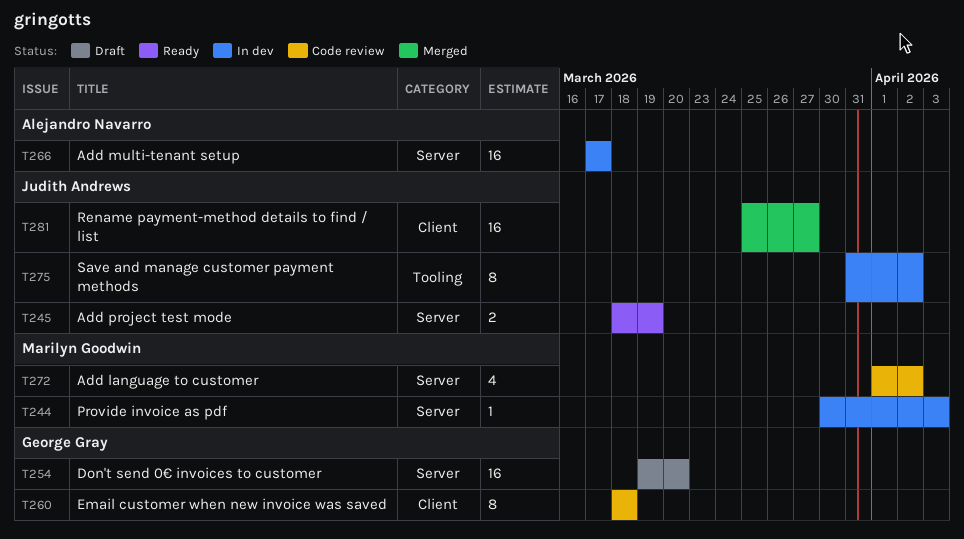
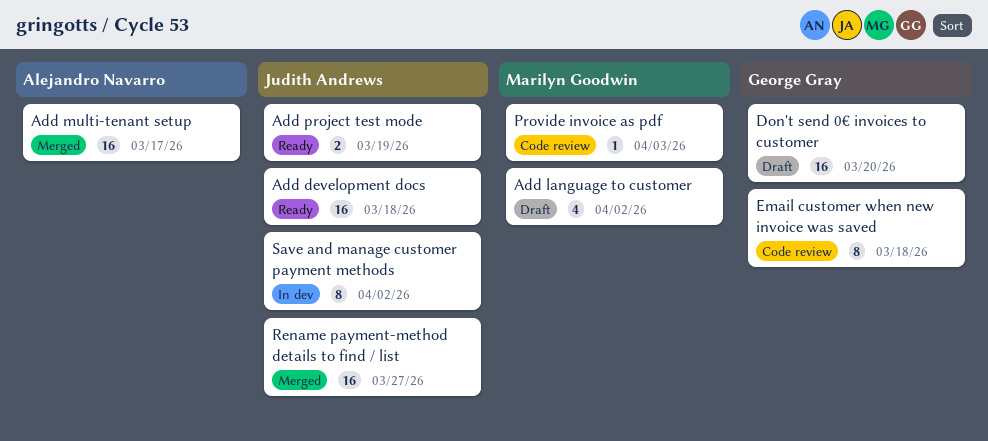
Add development docs: none -> present
Add language to customer, status: Code review -> Draft
Add multi-tenant setup, status: In dev -> Merged
Provide invoice as pdf, status: In dev -> Code review

